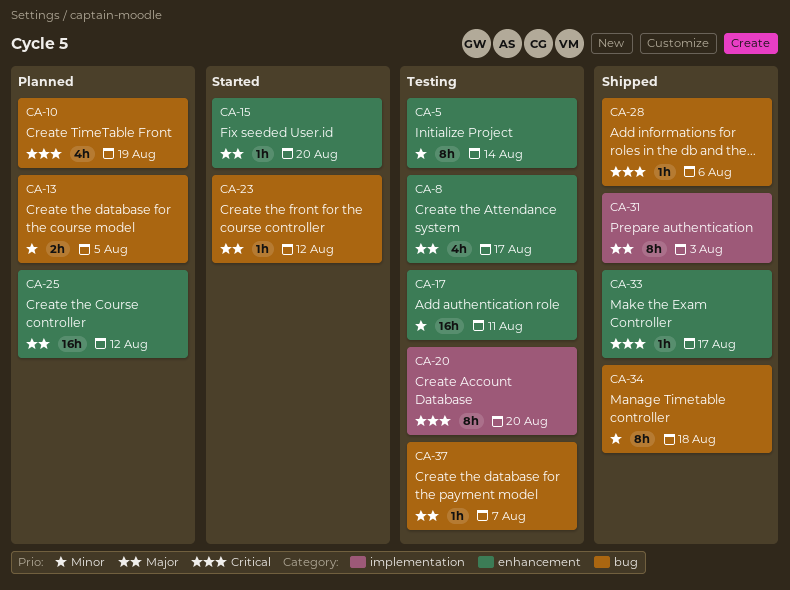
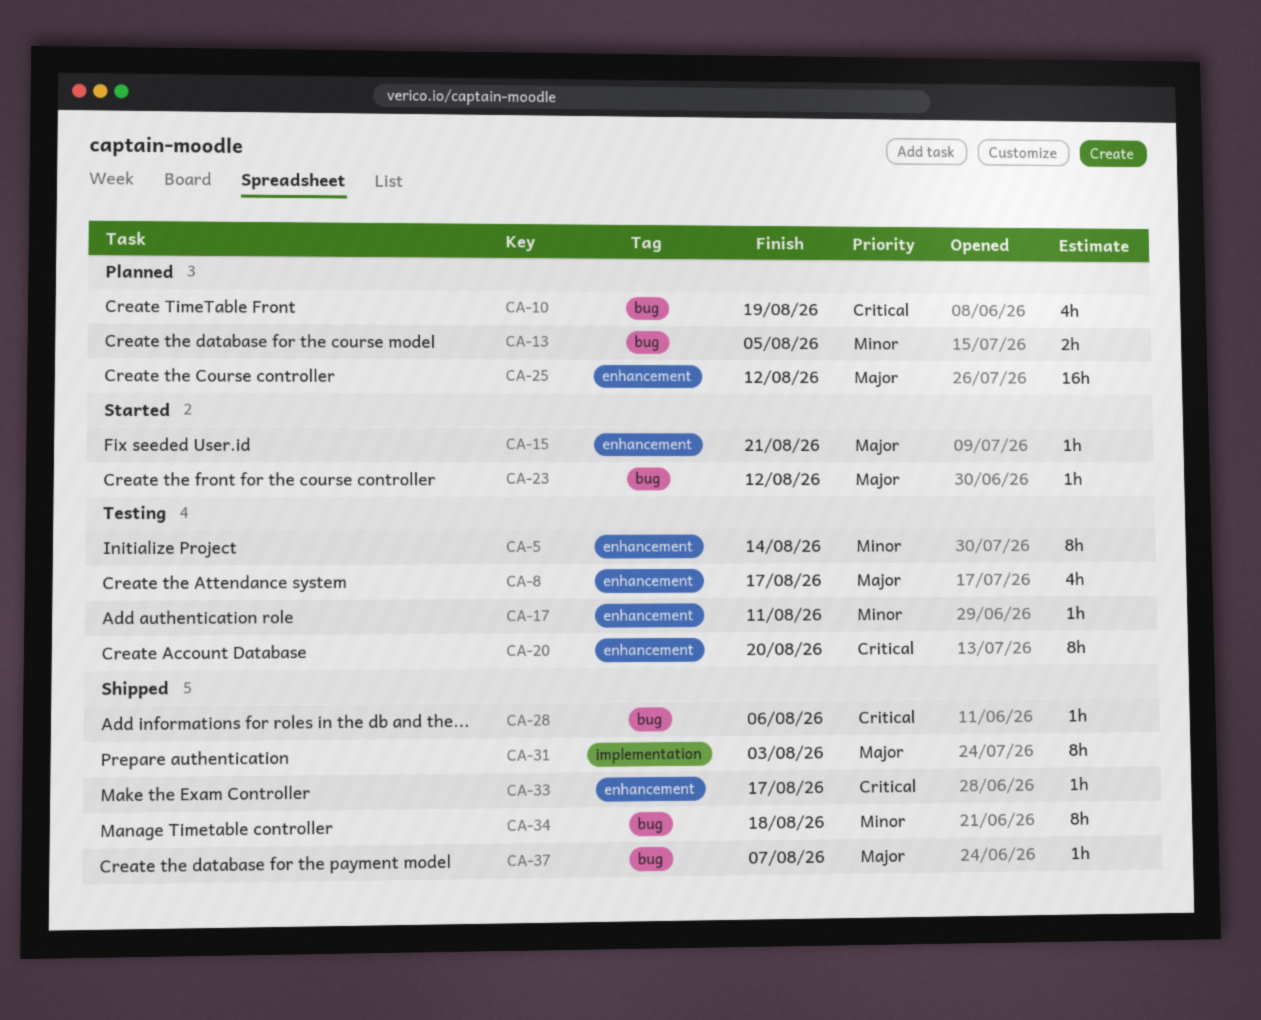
CA-15, due: Aug 20 -> Aug 21
CA-17, estimate: 16h -> 1h
CA-20, label: implementation -> enhancement
CA-37, status: Testing -> Shipped

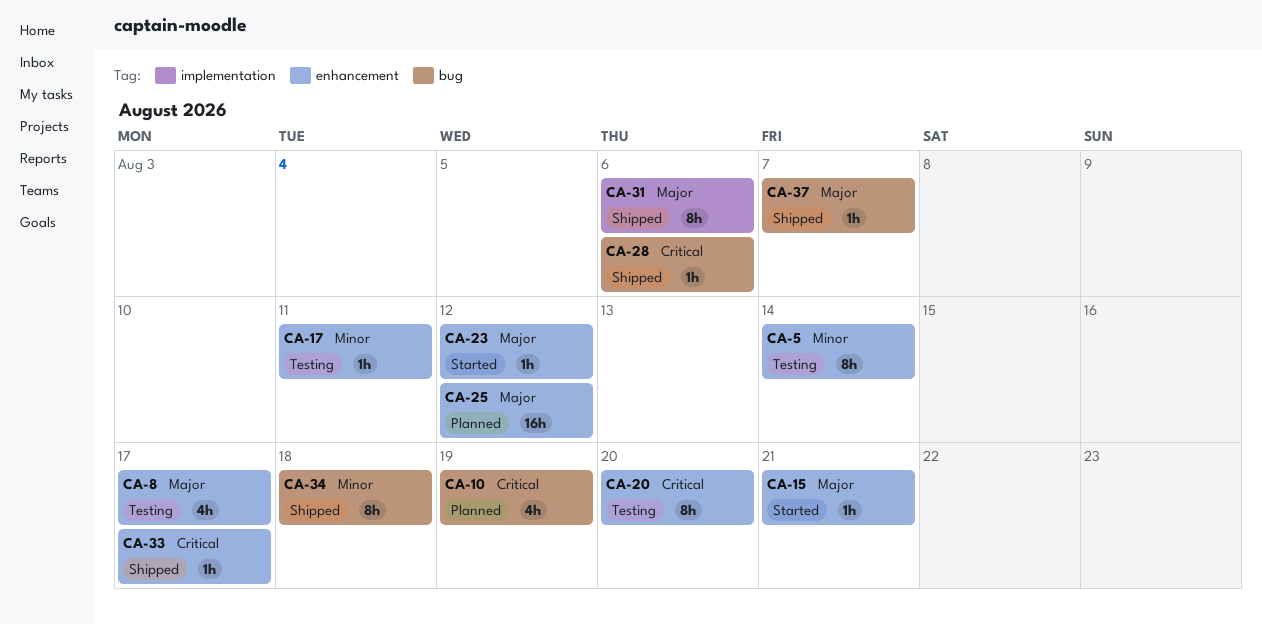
CA-13: present -> none
CA-23, label: bug -> enhancement
CA-31, due: Aug 3 -> Aug 6

